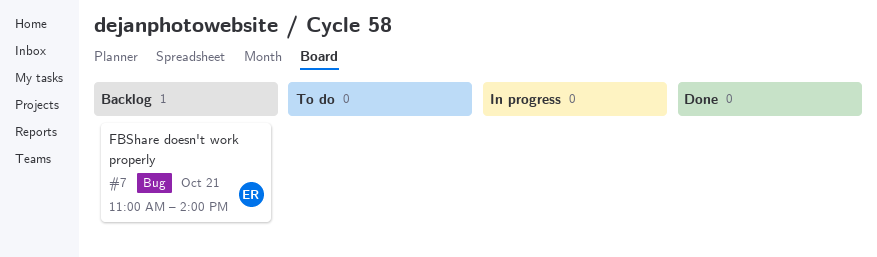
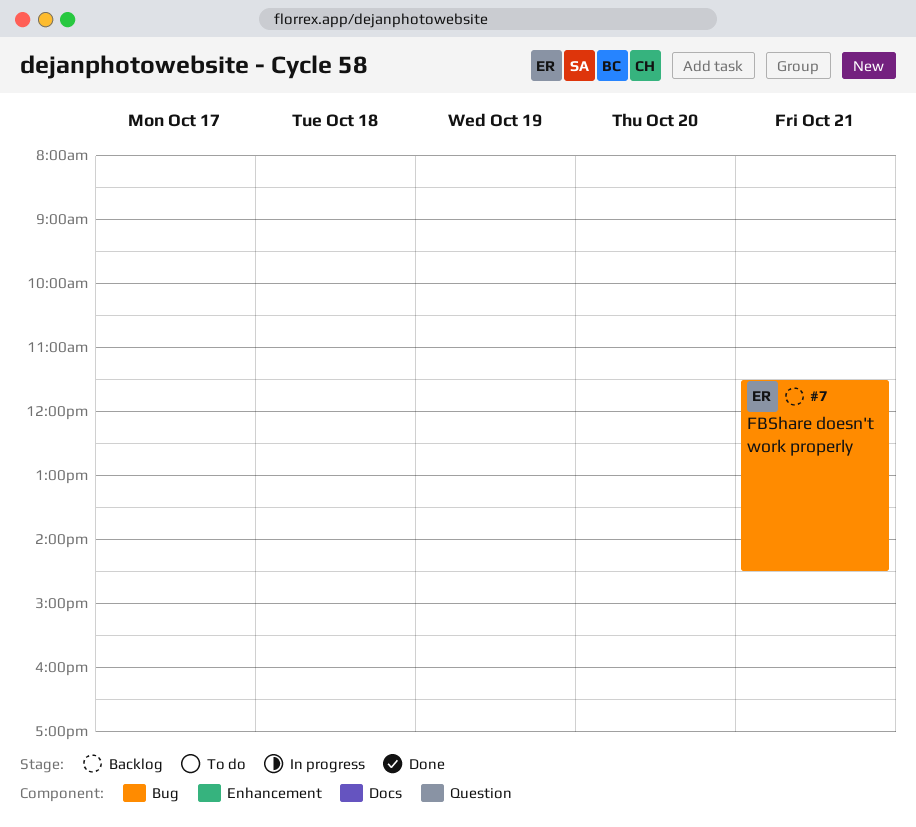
#7, begins: 11:00 -> 11:30
#7, ends: 14:00 -> 14:30

